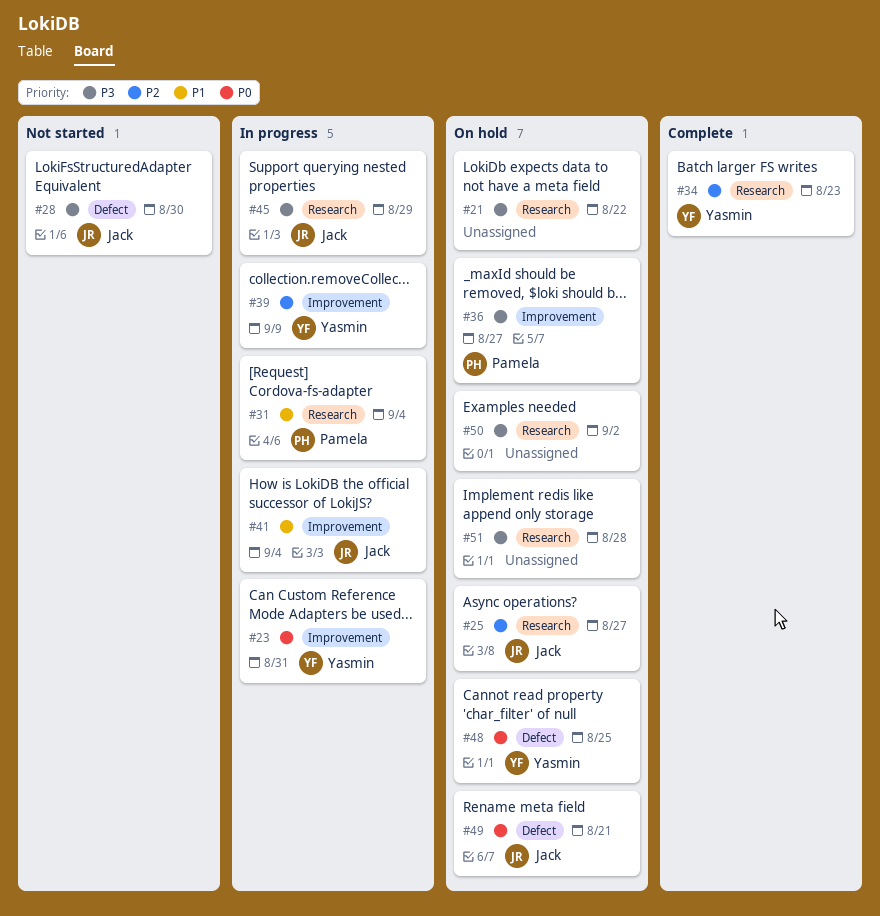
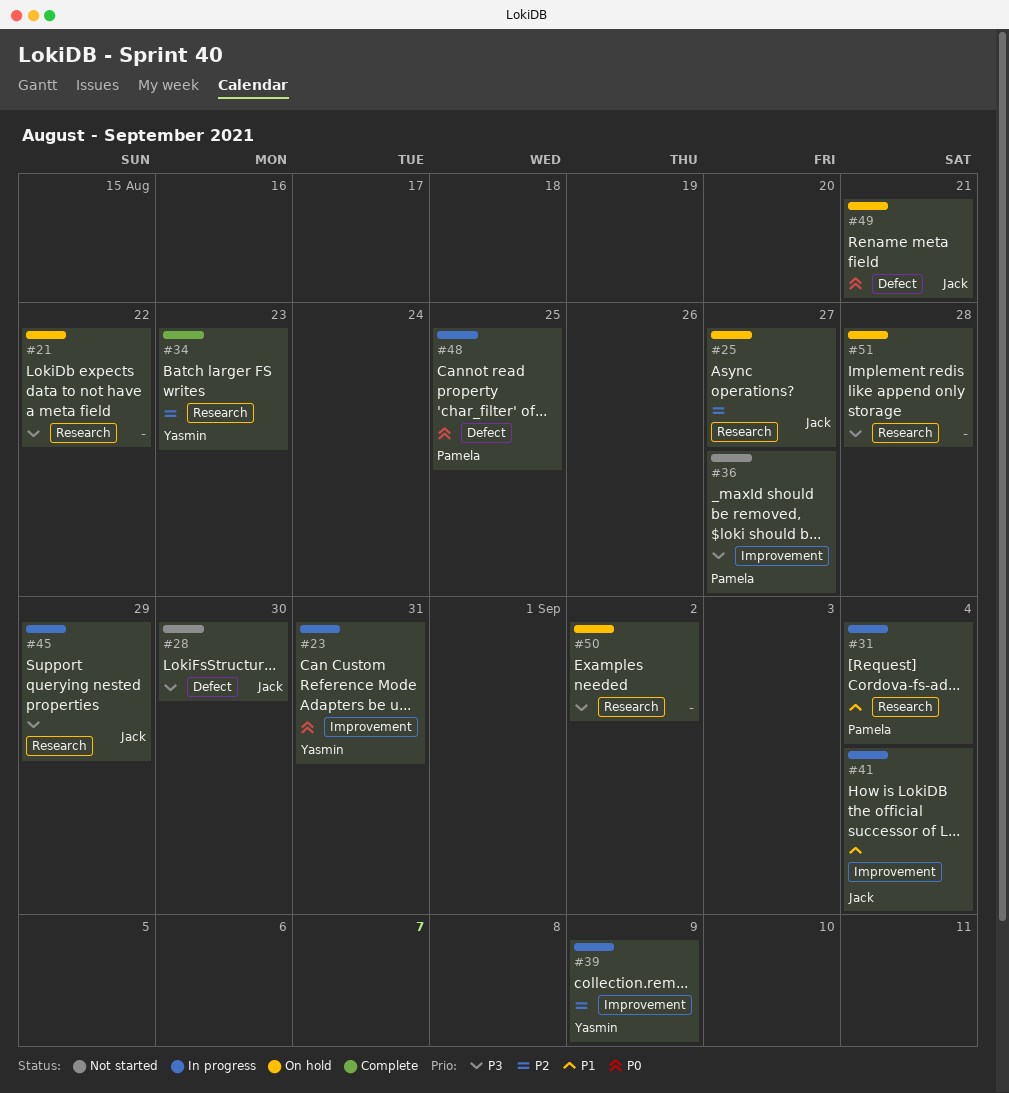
#36, status: On hold -> Not started
#48, status: On hold -> In progress
#48, owner: Yasmin -> Pamela

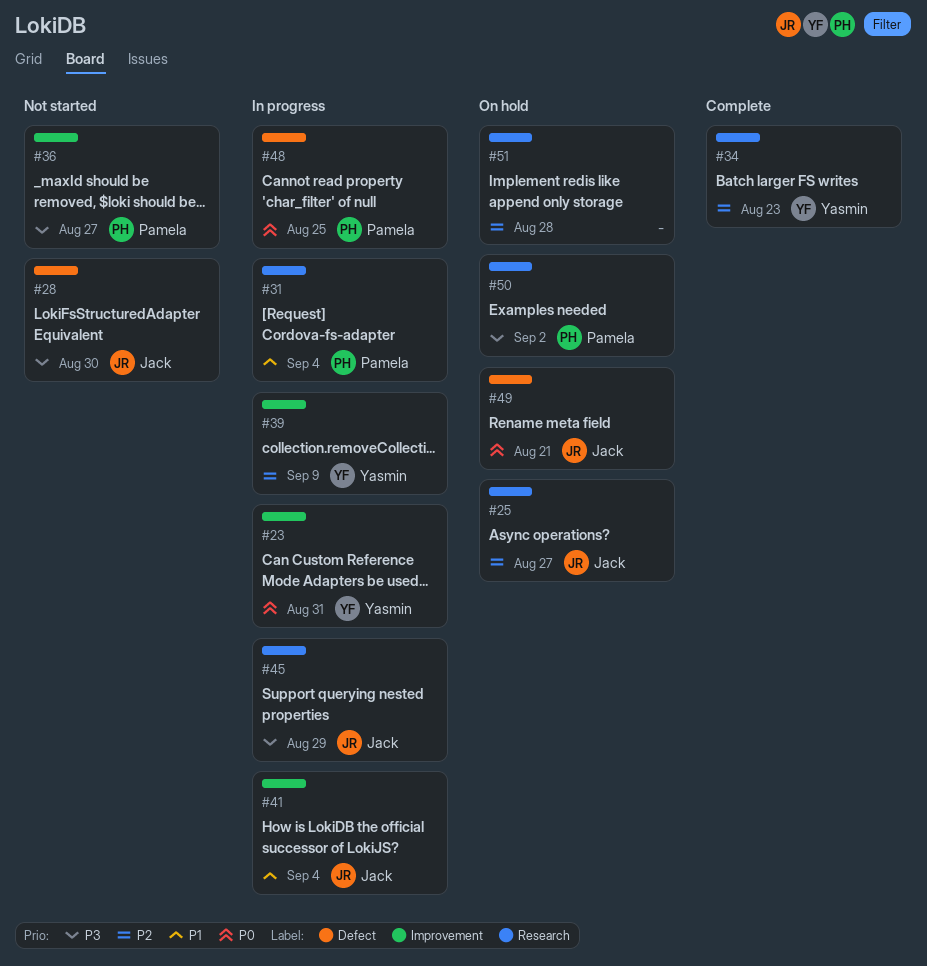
#21: present -> none
#50, owner: none -> Pamela
#51, priority: P3 -> P2

